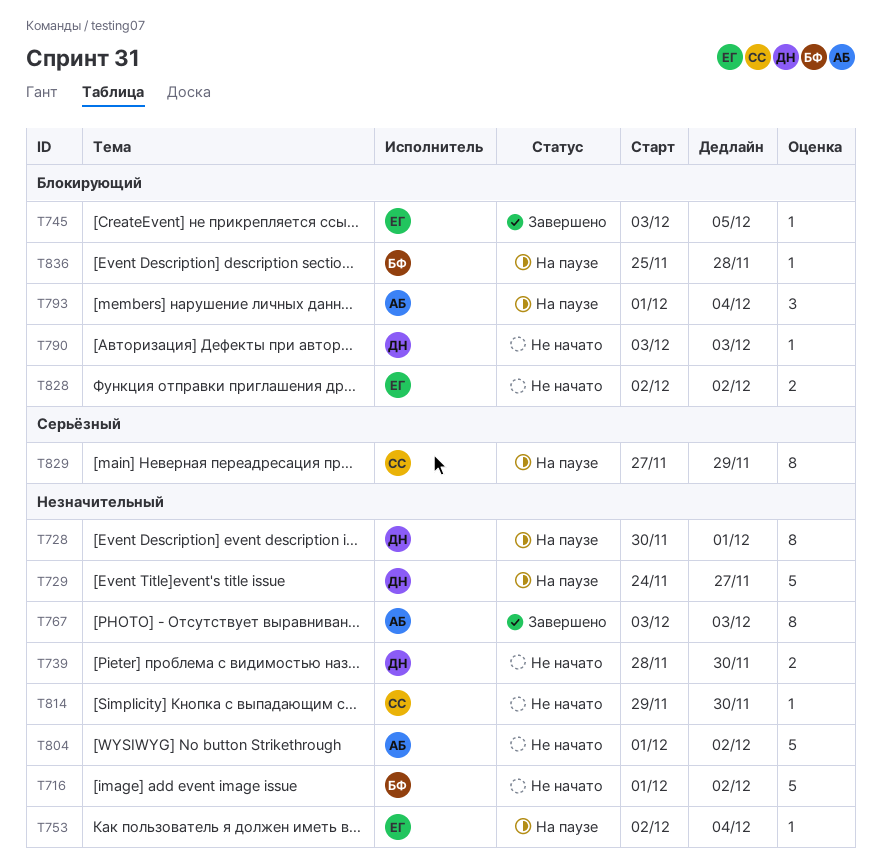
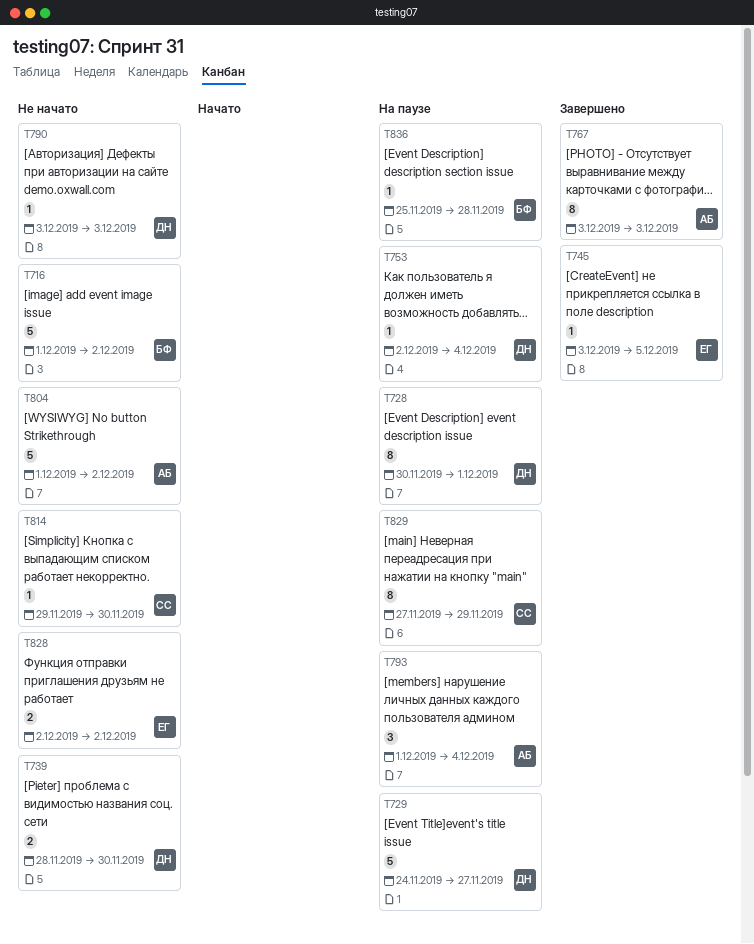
T753, owner: ЕГ -> ДН

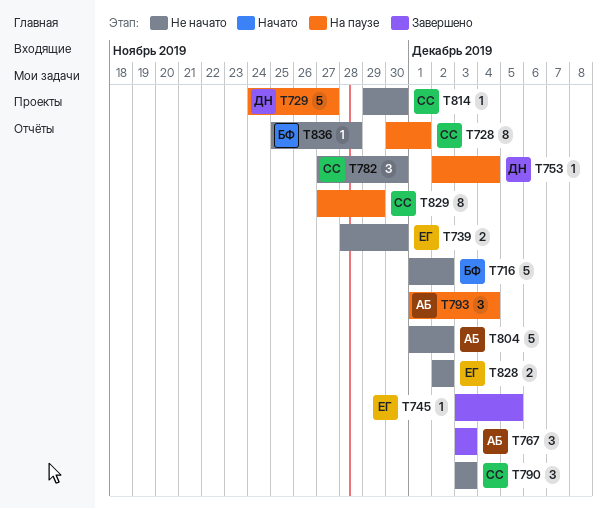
T728, owner: ДН -> СС
T739, owner: ДН -> ЕГ
T767, estimate: 8 -> 3
T782: none -> present
T790, owner: ДН -> СС
T790, estimate: 1 -> 3
T836, status: На паузе -> Не начато

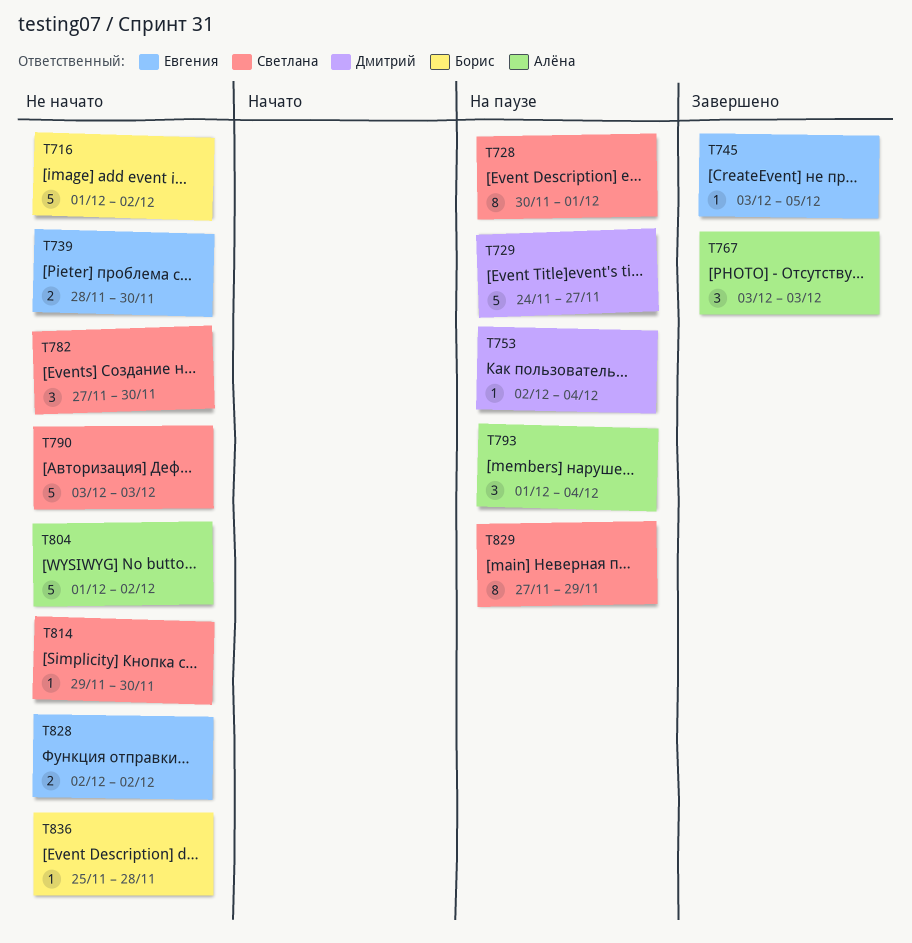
T790, estimate: 3 -> 5

